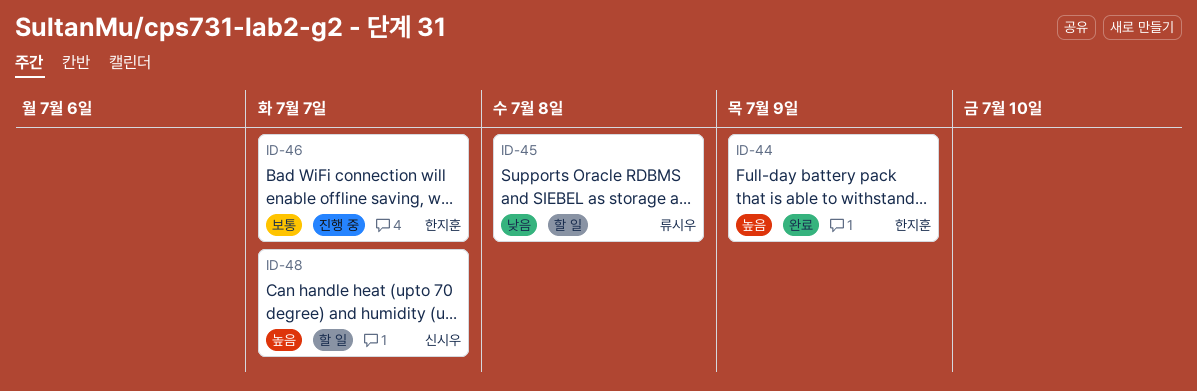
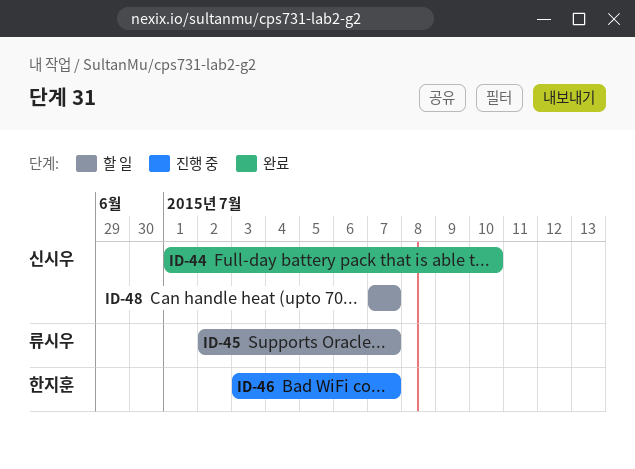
ID-44, owner: 한지훈 -> 신시우
ID-44, due: Jul 9 -> Jul 10
ID-45, due: Jul 8 -> Jul 7

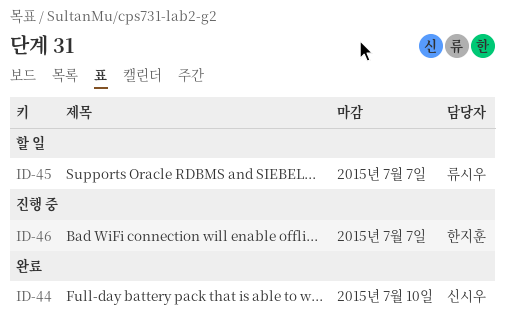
ID-48: present -> none

